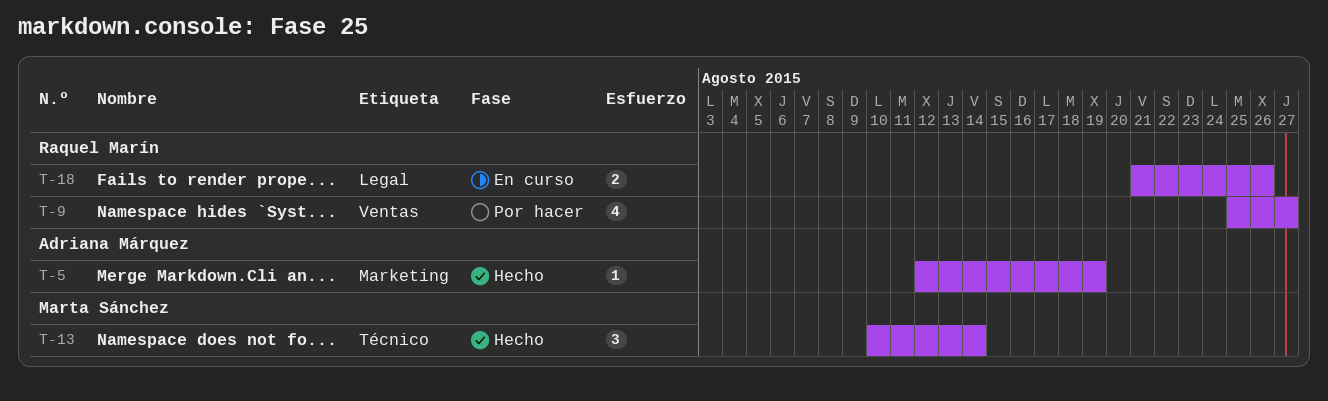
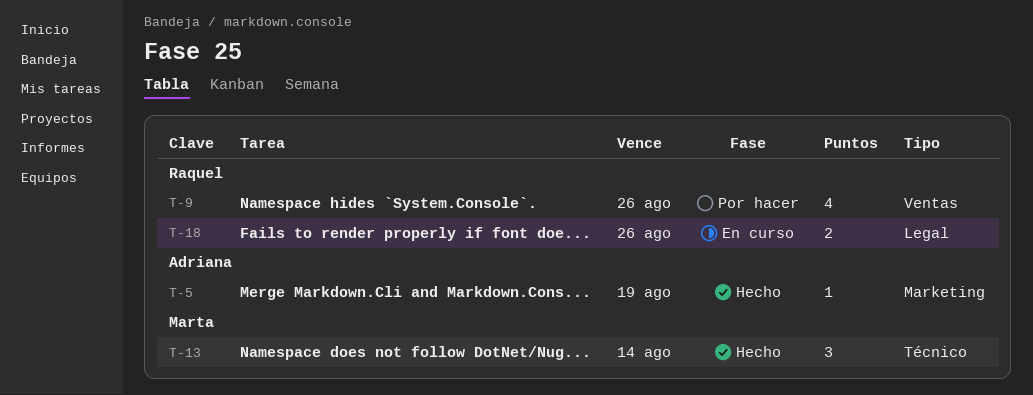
T-9, due: Aug 27 -> Aug 26

